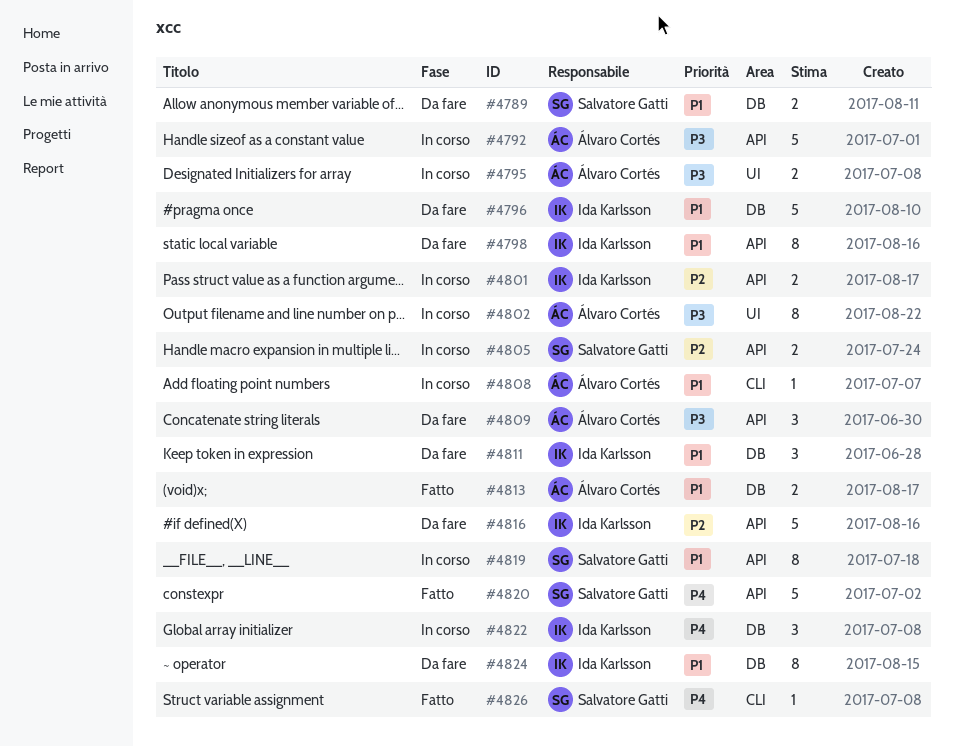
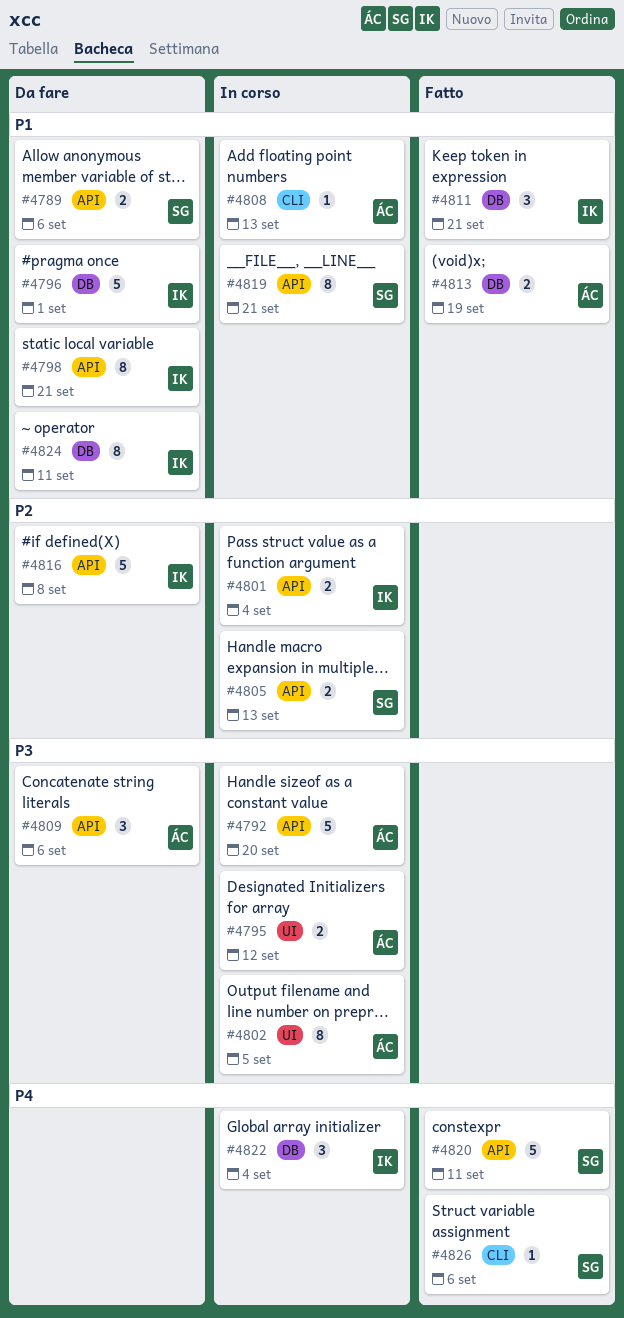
#4789, label: DB -> API
#4811, status: Da fare -> Fatto

